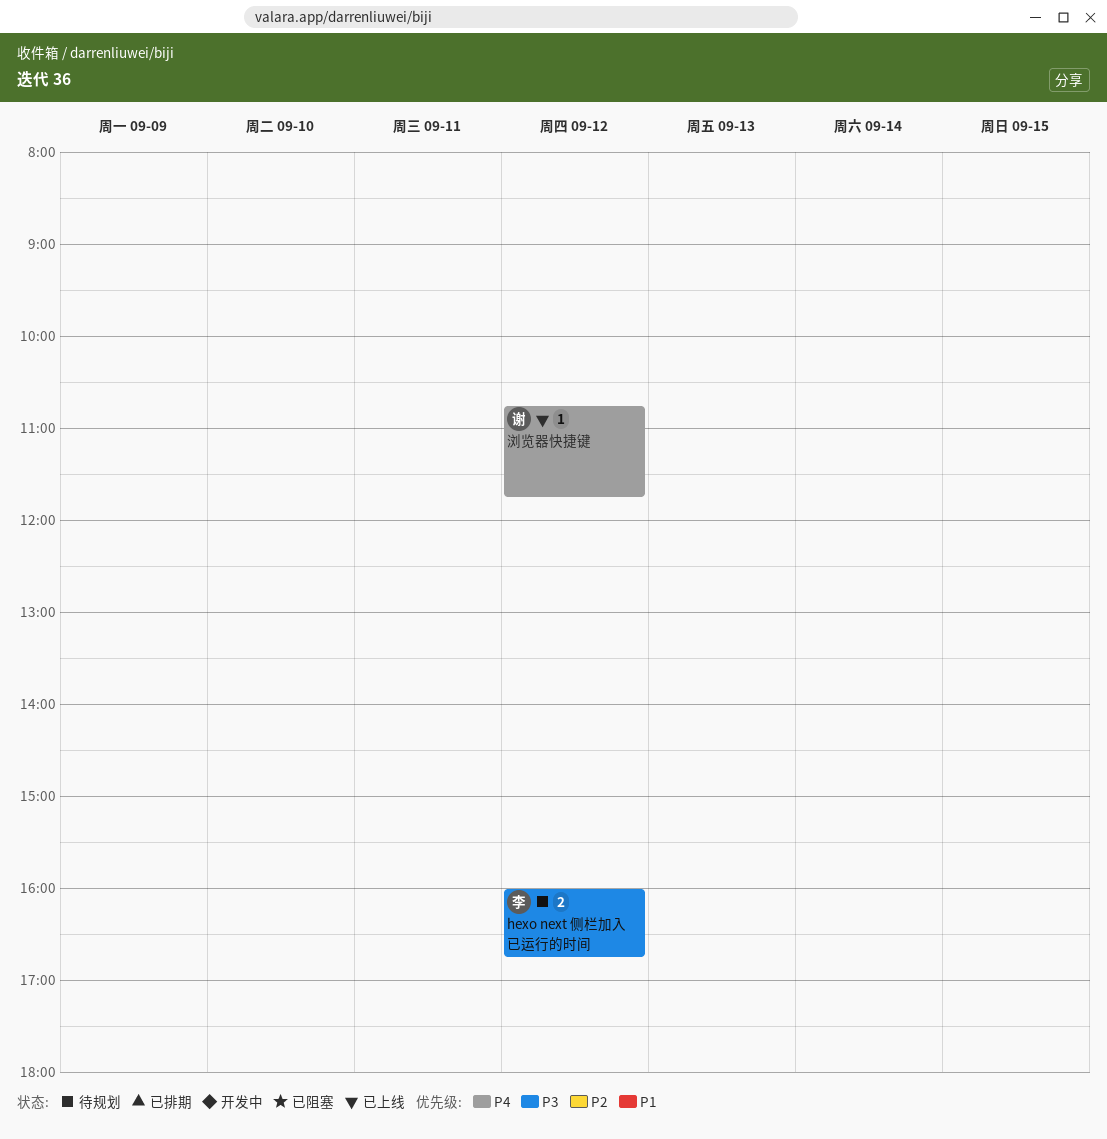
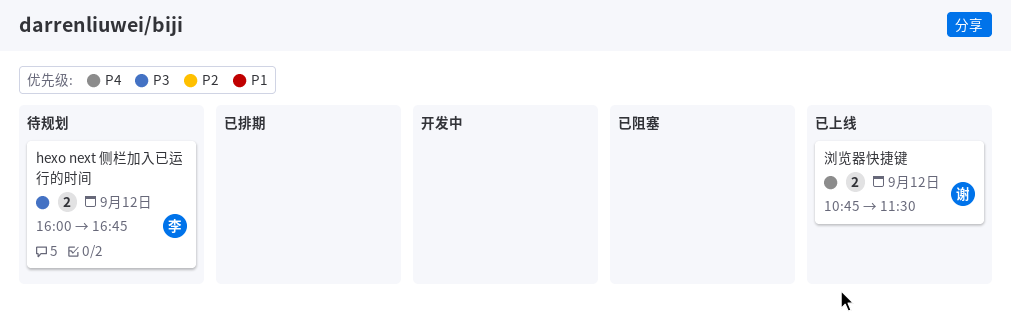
浏览器快捷键, estimate: 1 -> 2
浏览器快捷键, ends: 11:45 -> 11:30

